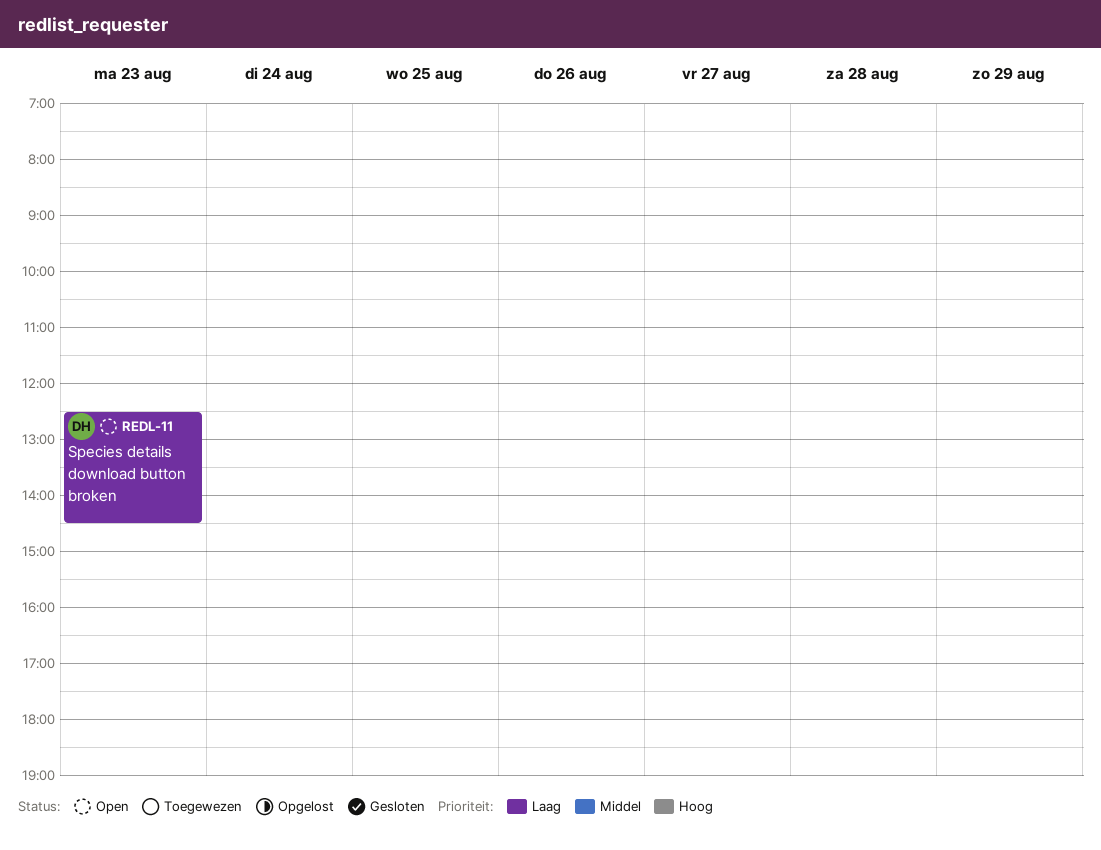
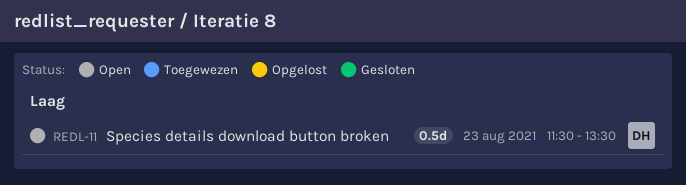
REDL-11, begins: 12:30 -> 11:30
REDL-11, ends: 14:30 -> 13:30

